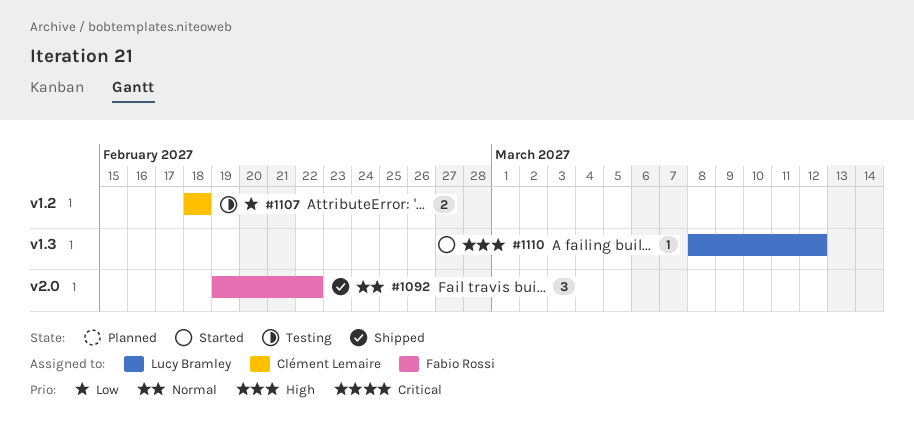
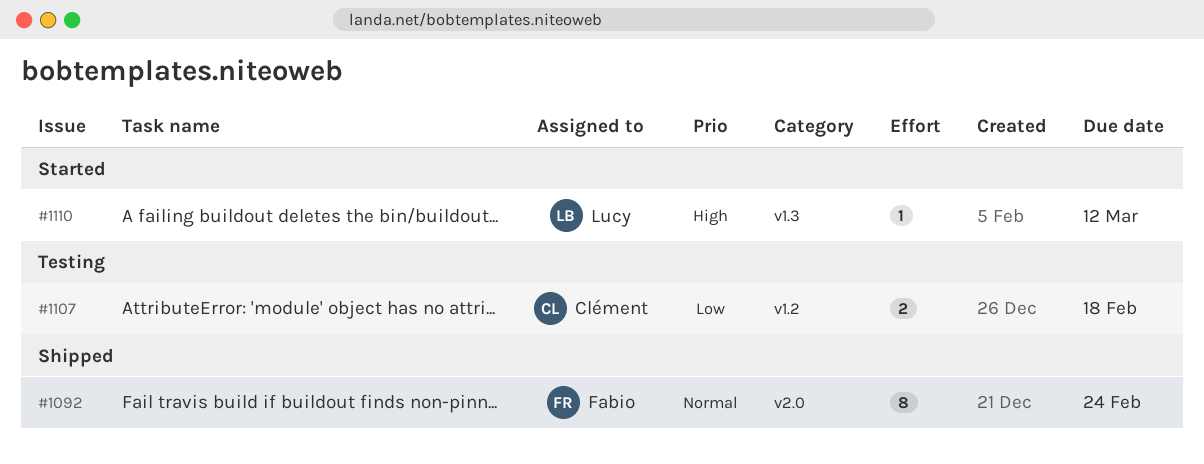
#1092, estimate: 3 -> 8
#1092, due: Feb 22 -> Feb 24

